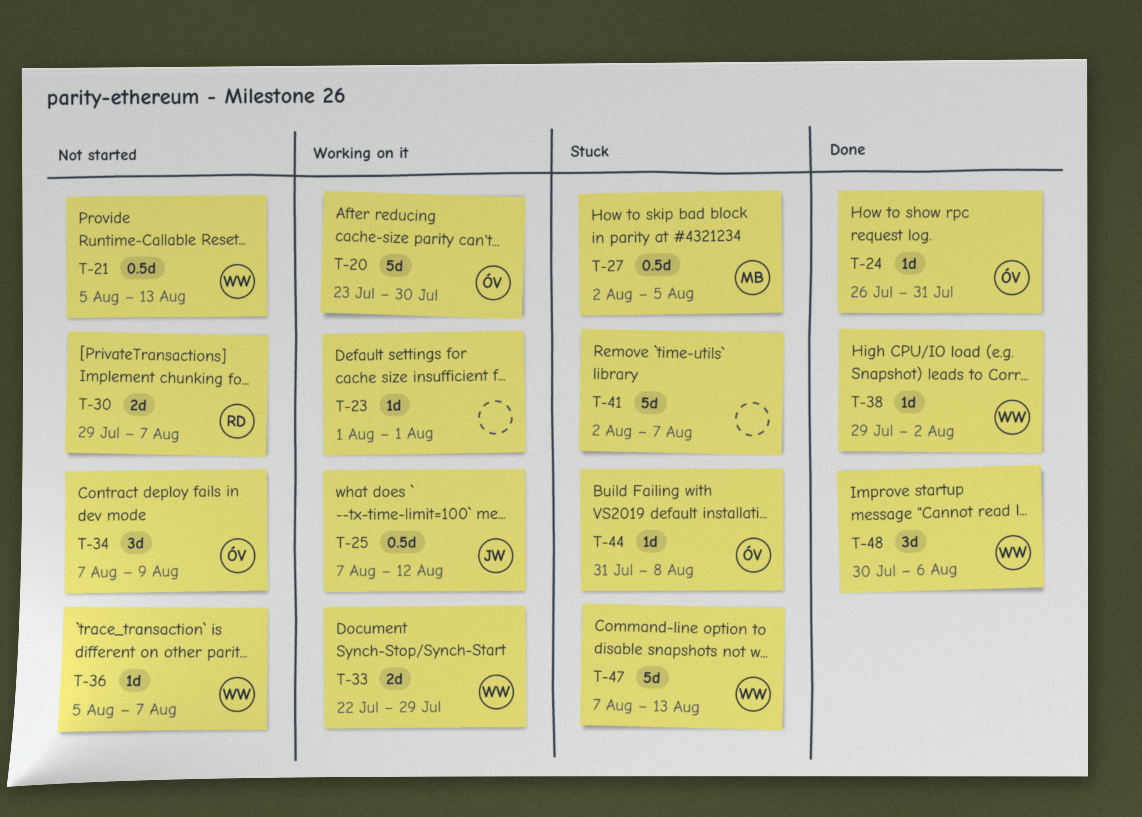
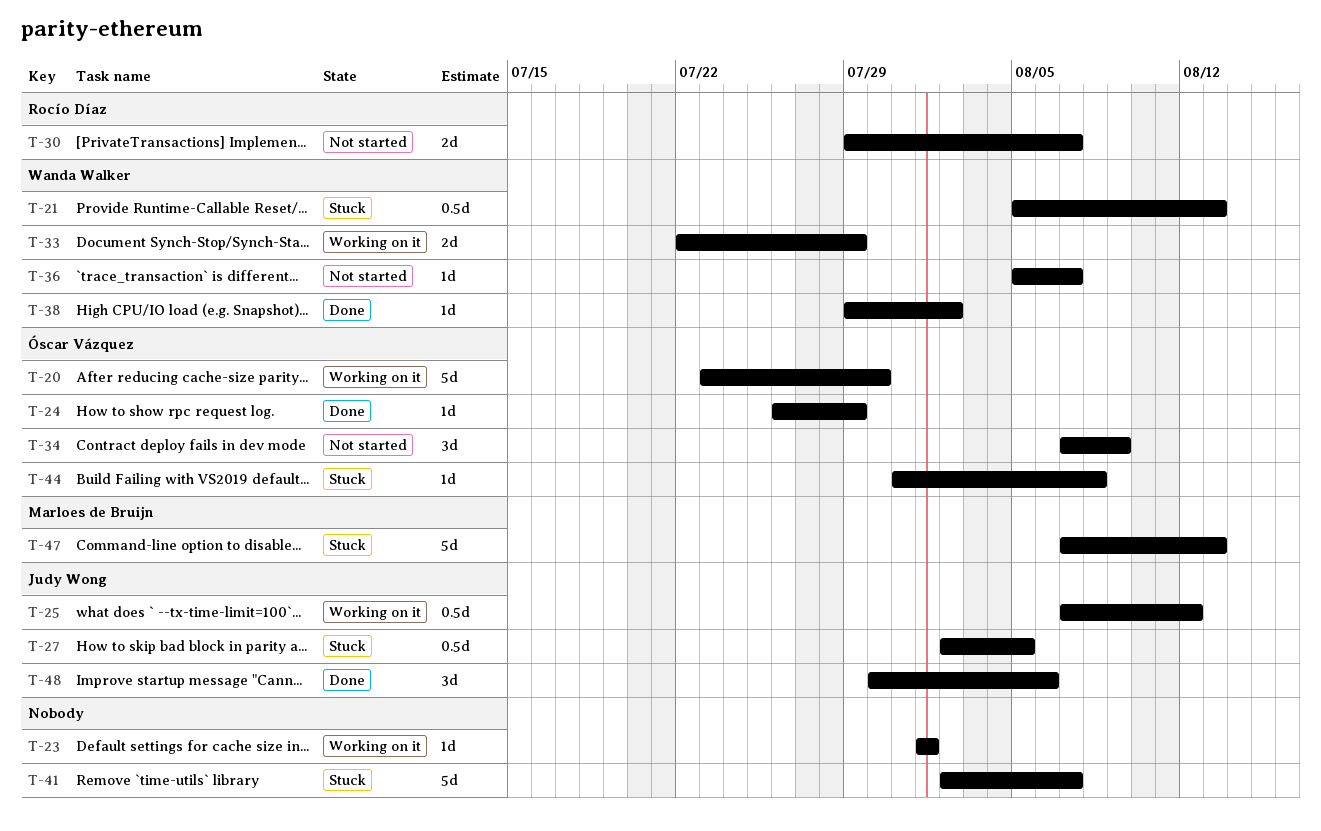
T-21, status: Not started -> Stuck
T-24, due: Jul 31 -> Jul 29
T-27, owner: Marloes de Bruijn -> Judy Wong
T-47, owner: Wanda Walker -> Marloes de Bruijn
T-48, owner: Wanda Walker -> Judy Wong

